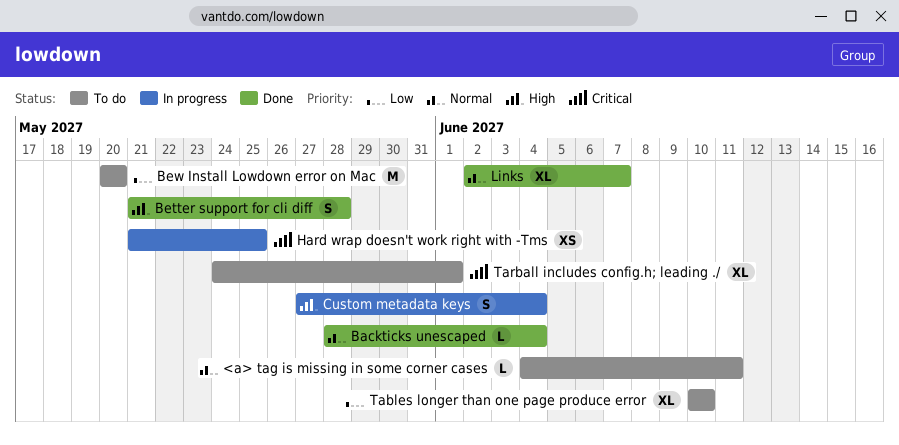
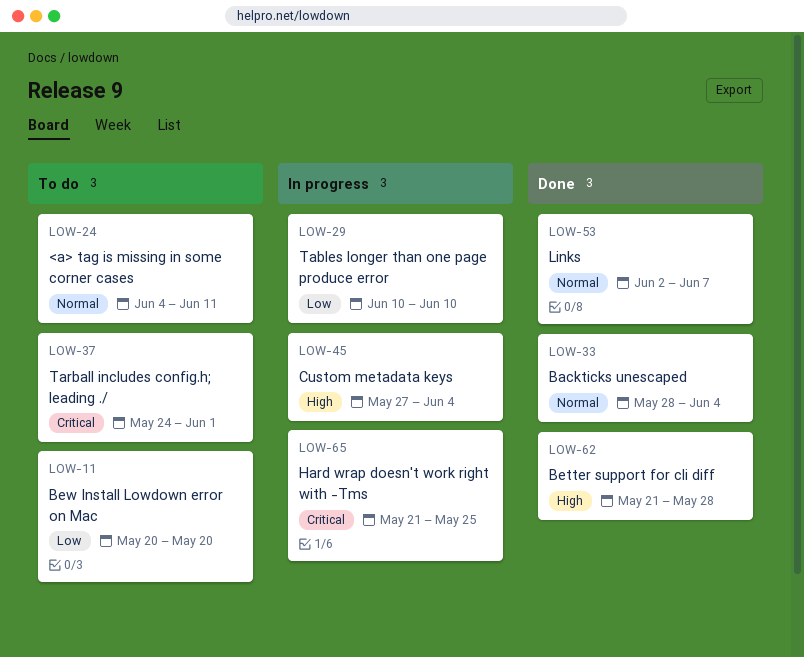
Tables longer than one page produce error, status: To do -> In progress

